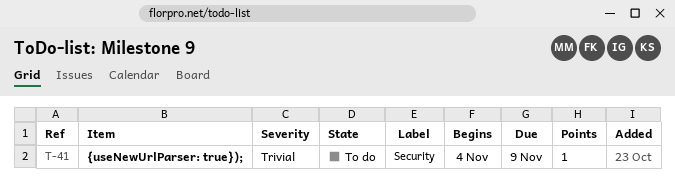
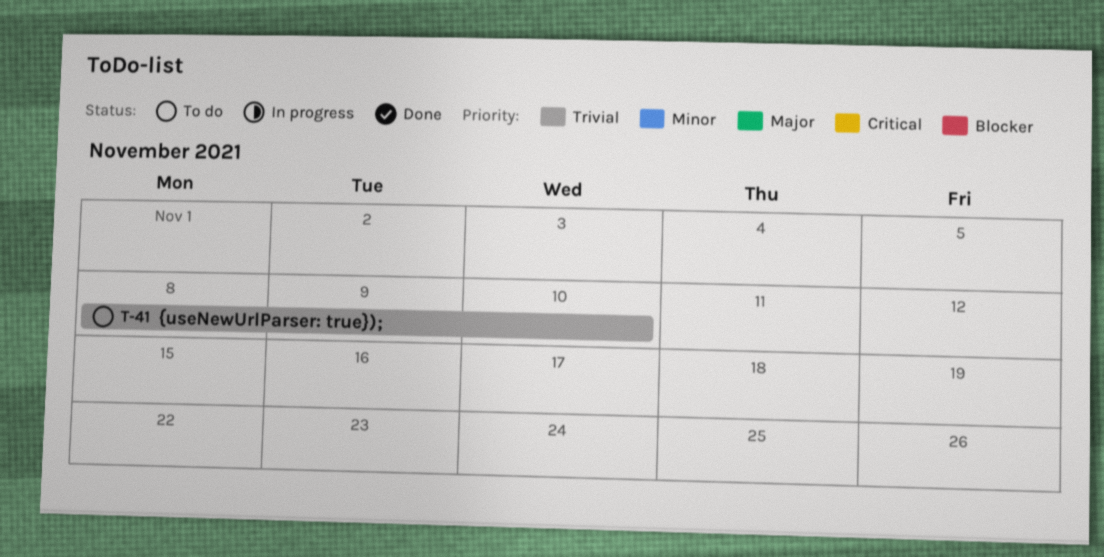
T-41, start: Nov 4 -> Nov 8
T-41, due: Nov 9 -> Nov 10

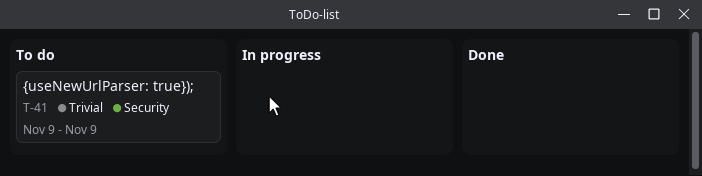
T-41, start: Nov 8 -> Nov 9
T-41, due: Nov 10 -> Nov 9

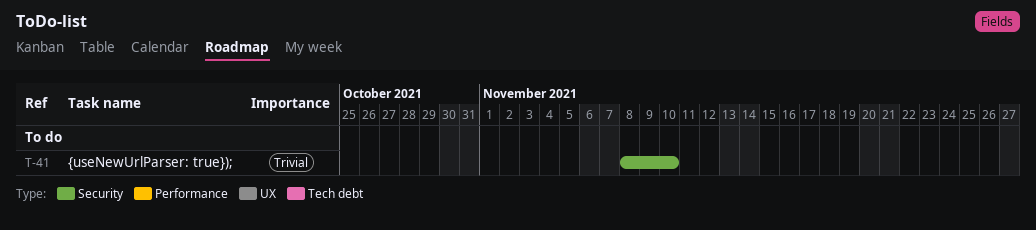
T-41, start: Nov 9 -> Nov 8
T-41, due: Nov 9 -> Nov 10

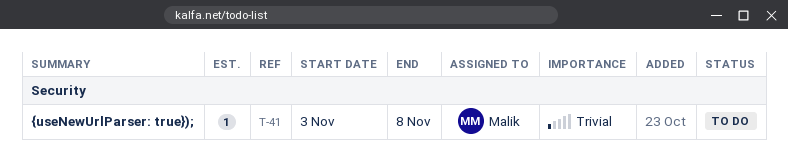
T-41, start: Nov 8 -> Nov 3
T-41, due: Nov 10 -> Nov 8

